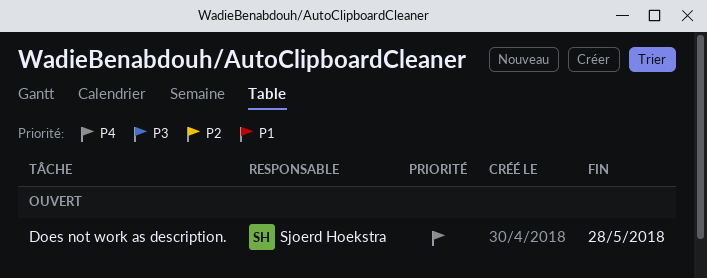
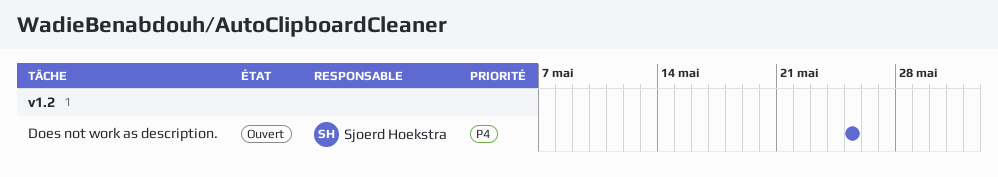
Does not work as description., due: May 28 -> May 25

